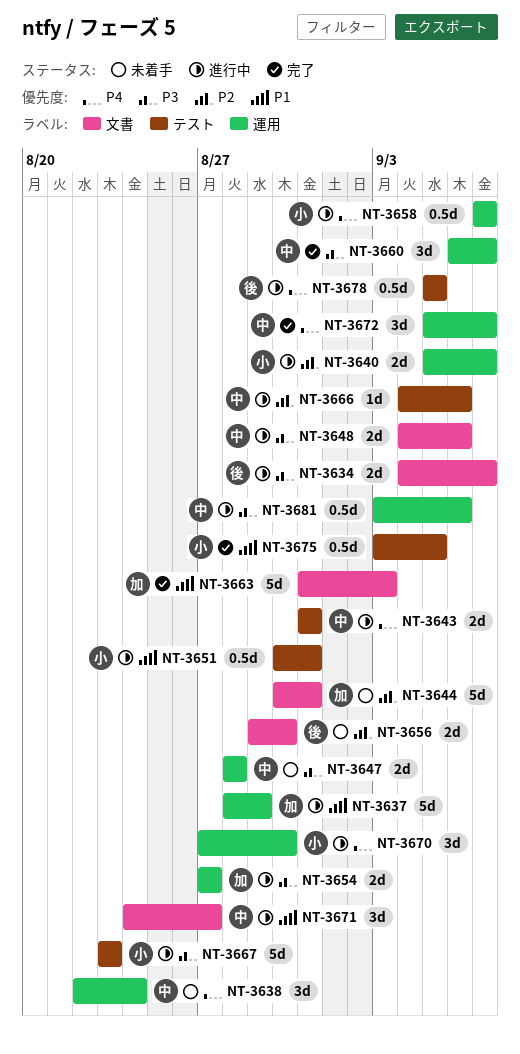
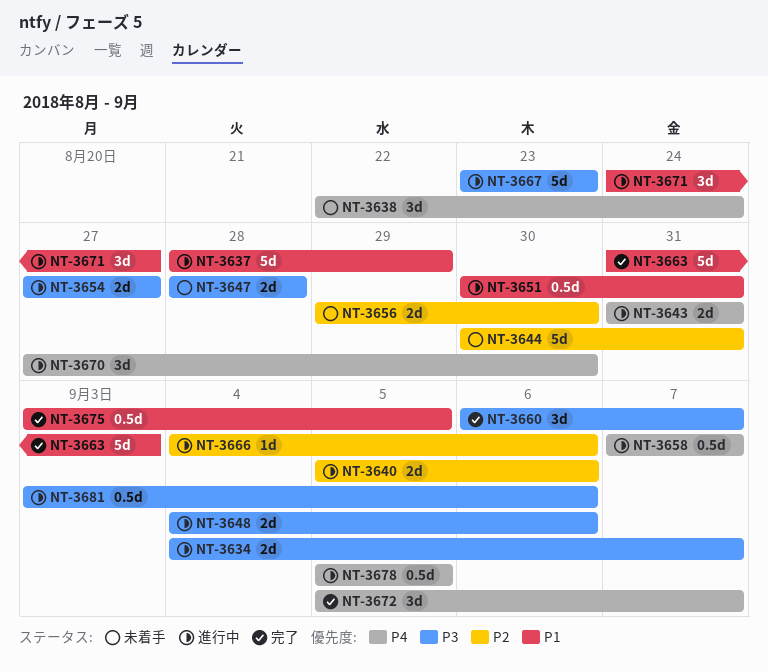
NT-3640, due: Sep 7 -> Sep 6

